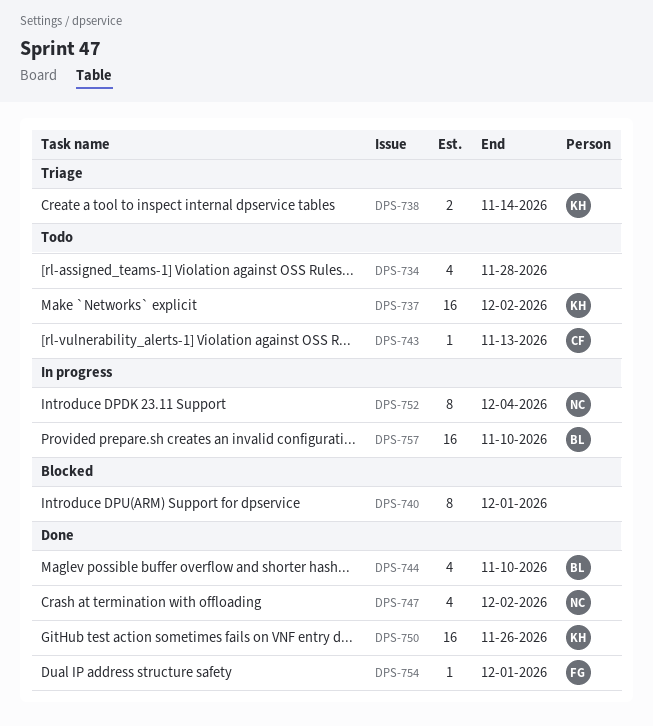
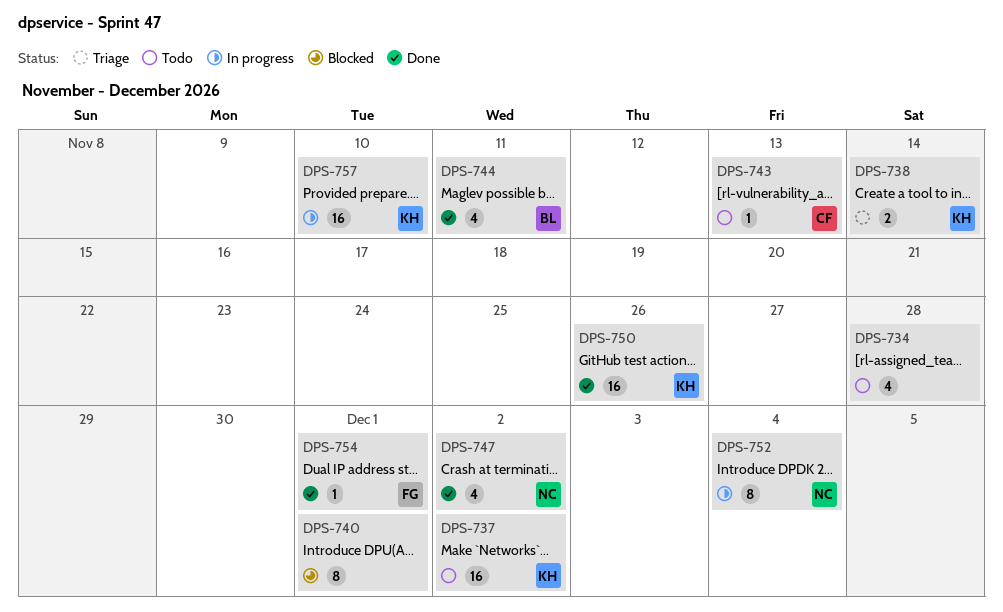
DPS-744, due: Nov 10 -> Nov 11
DPS-757, owner: BL -> KH

